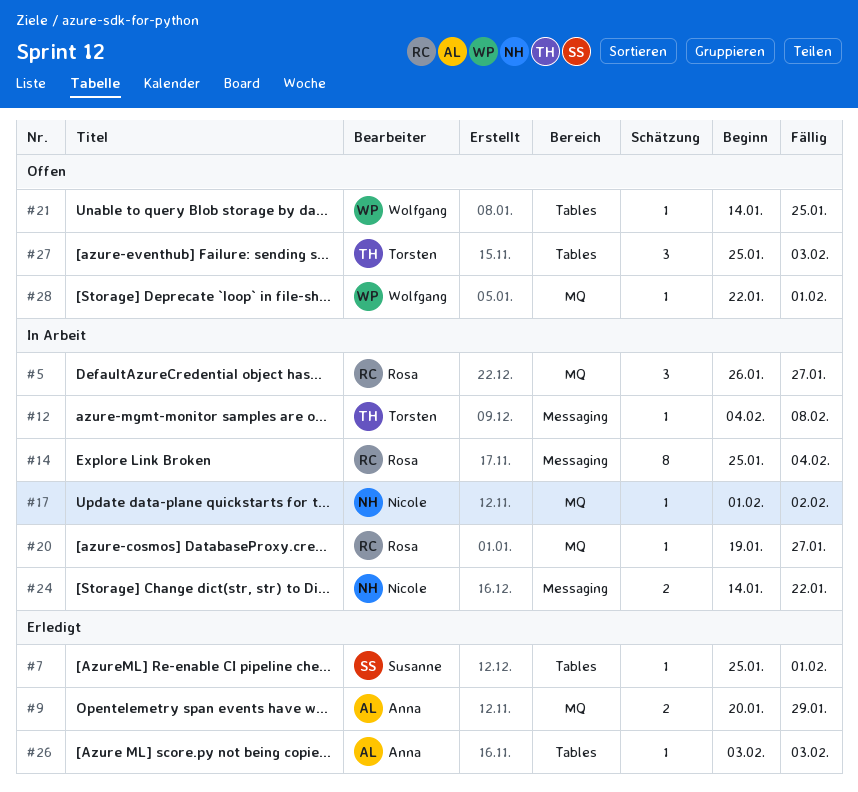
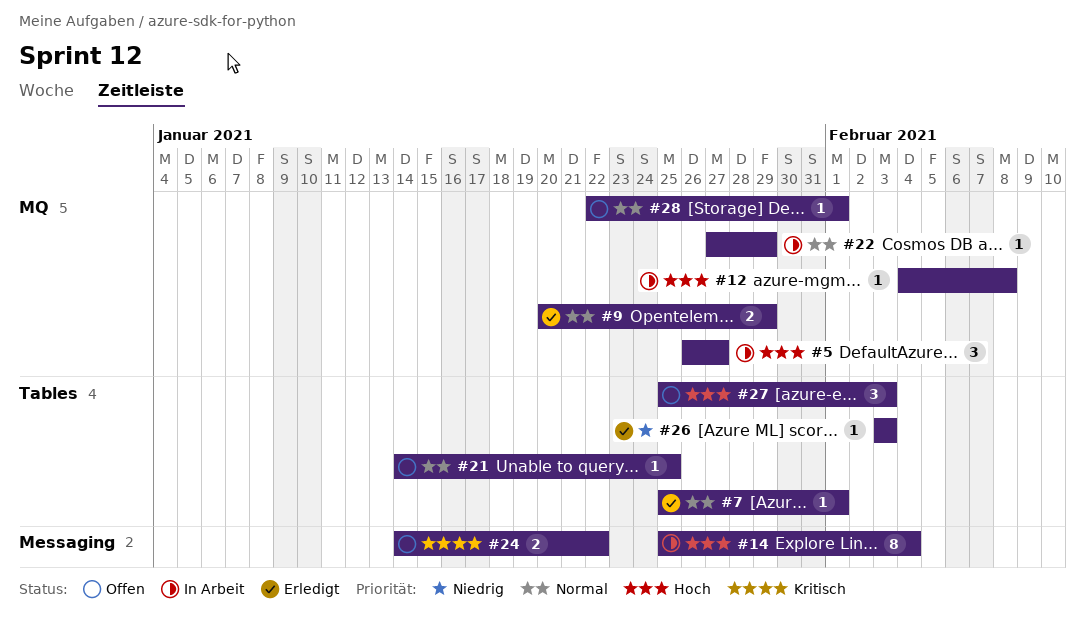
#12, label: Messaging -> MQ
#17: present -> none
#20: present -> none
#22: none -> present
#24, status: In Arbeit -> Offen

